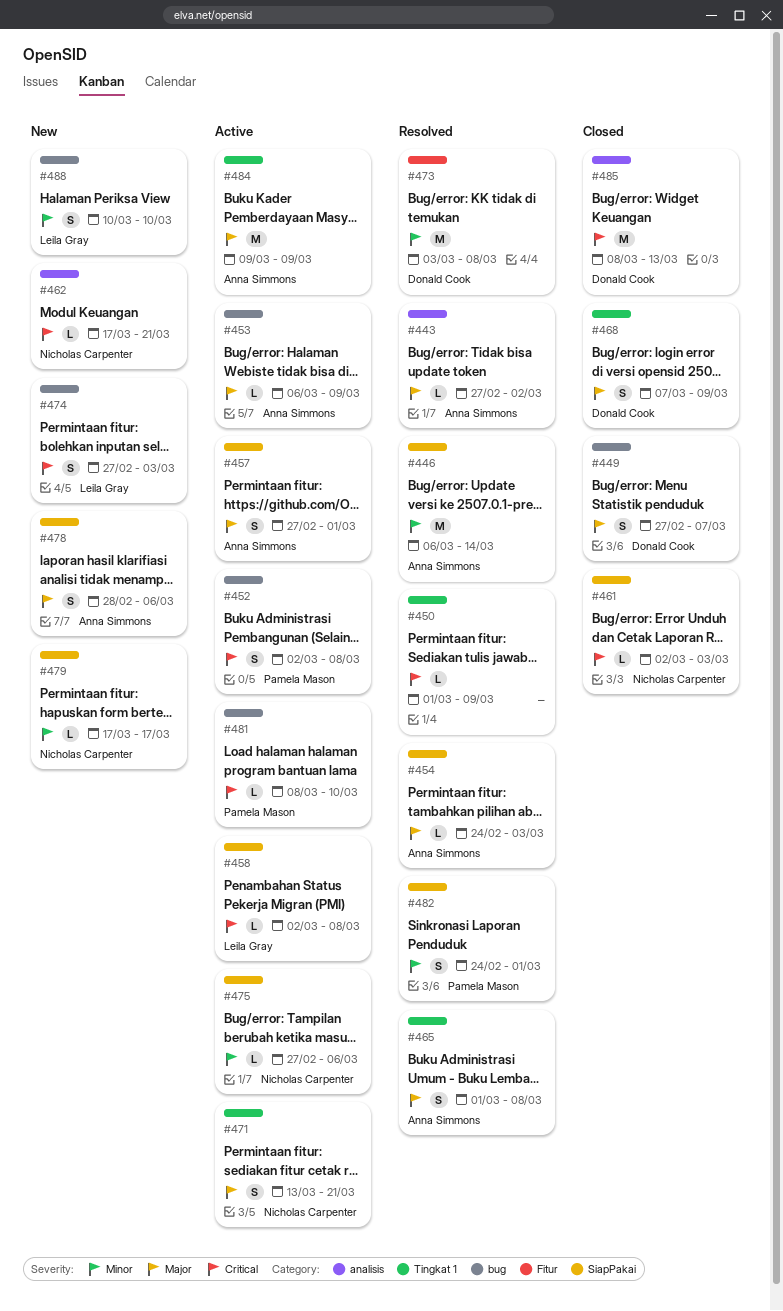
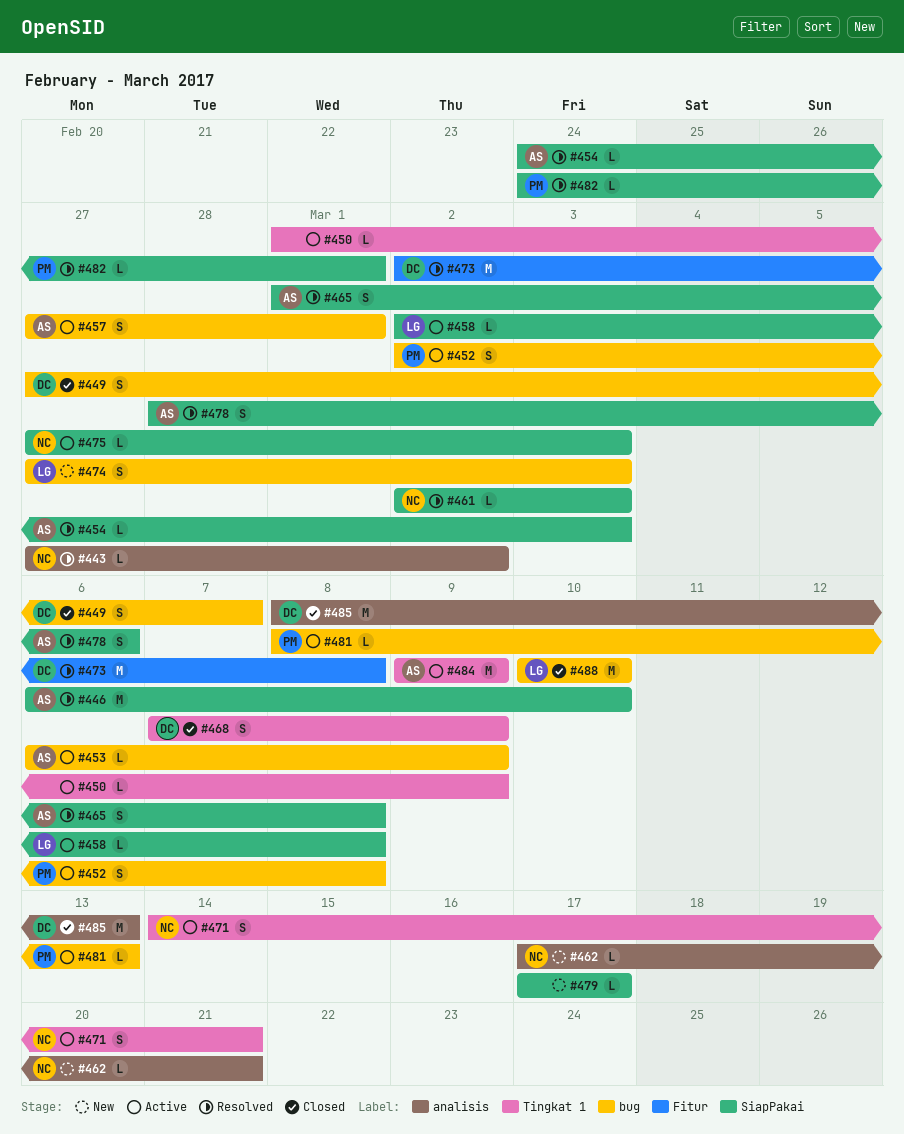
#443, owner: Anna Simmons -> Nicholas Carpenter
#446, due: Mar 14 -> Mar 10
#450, status: Resolved -> Active
#457, label: SiapPakai -> bug
#461, status: Closed -> Resolved
#465, label: Tingkat 1 -> SiapPakai
#471, start: Mar 13 -> Mar 14
#473, start: Mar 3 -> Mar 2
#475, due: Mar 6 -> Mar 3
#478, status: New -> Resolved
#479, owner: Nicholas Carpenter -> none
#481, due: Mar 10 -> Mar 13
#482, estimate: S -> L
#488, status: New -> Closed
#488, estimate: S -> M

